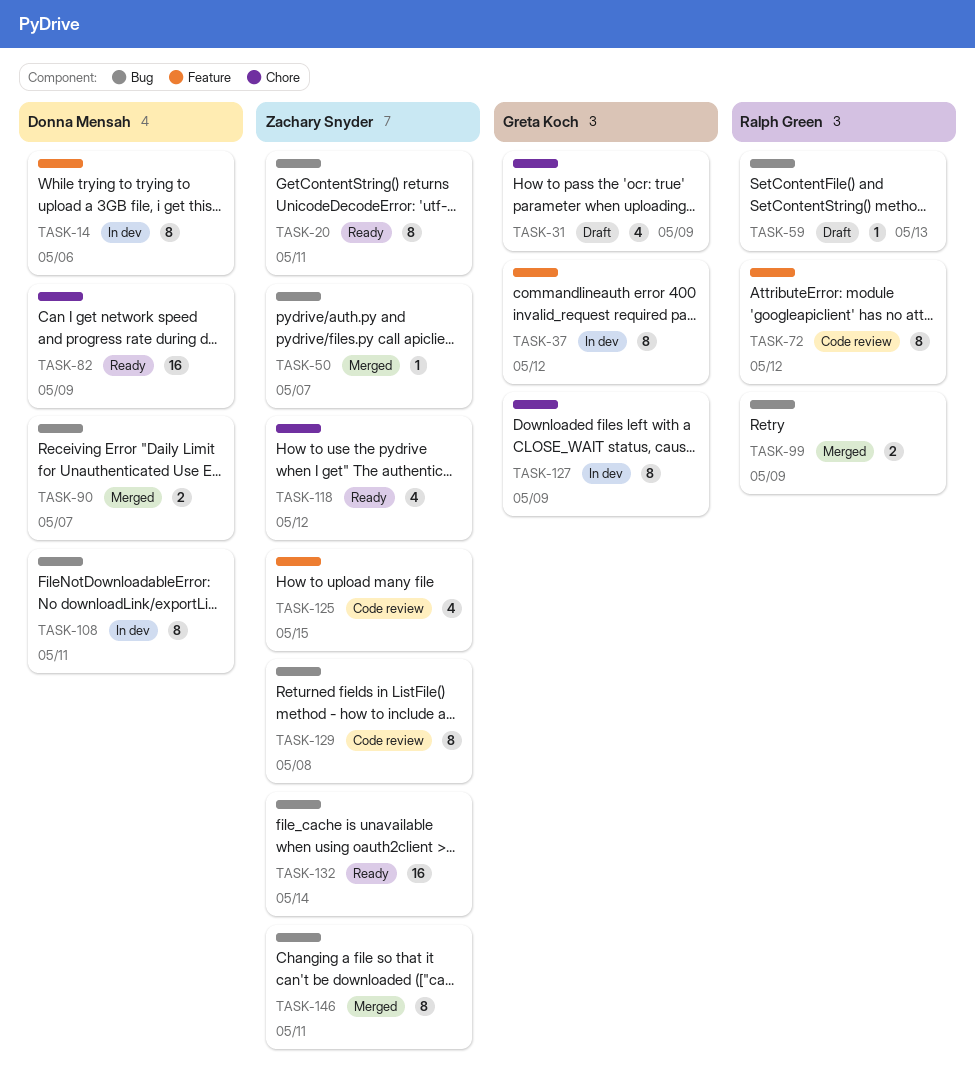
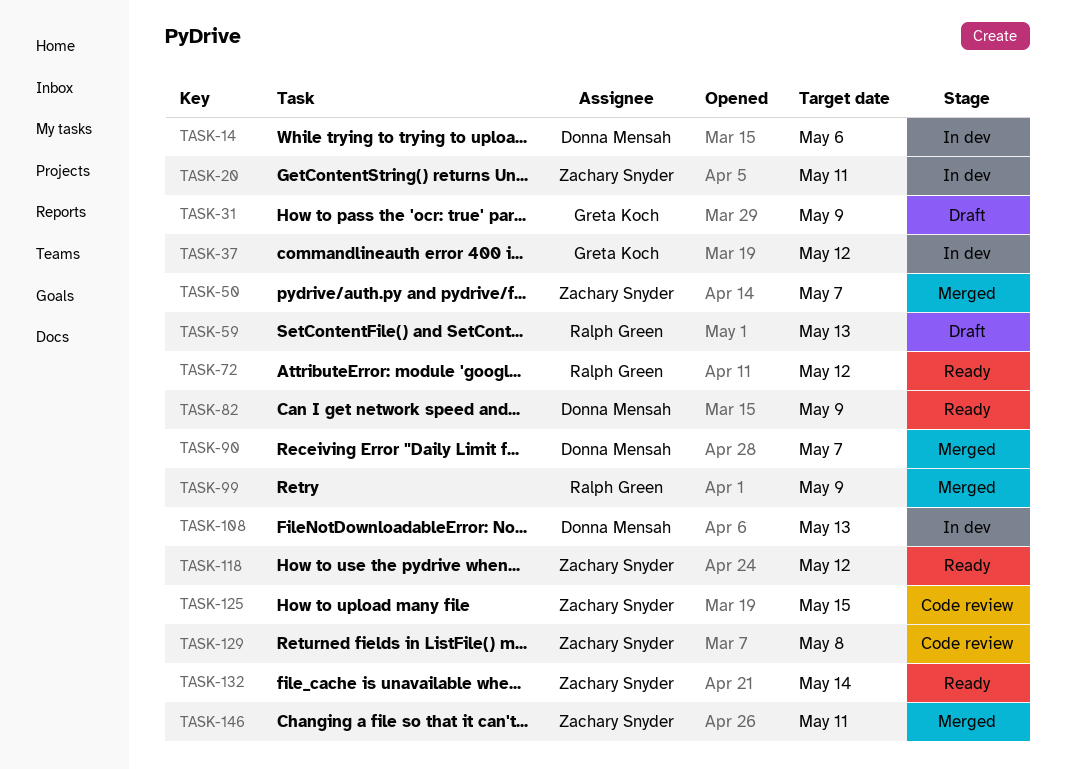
TASK-20, status: Ready -> In dev
TASK-72, status: Code review -> Ready
TASK-108, due: May 11 -> May 13
TASK-127: present -> none

